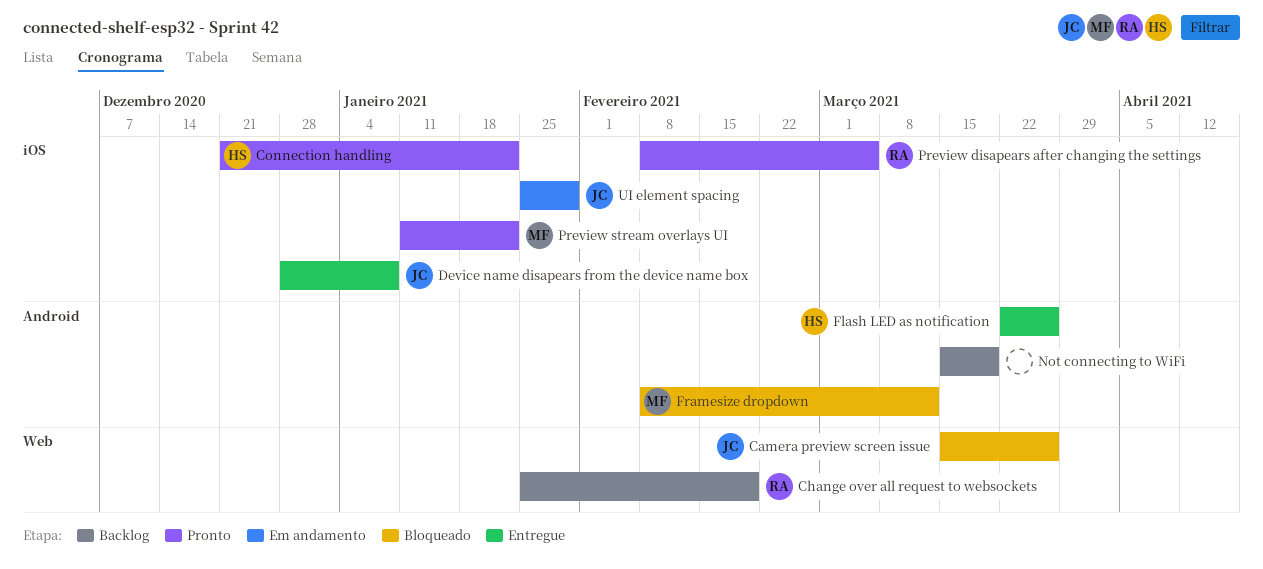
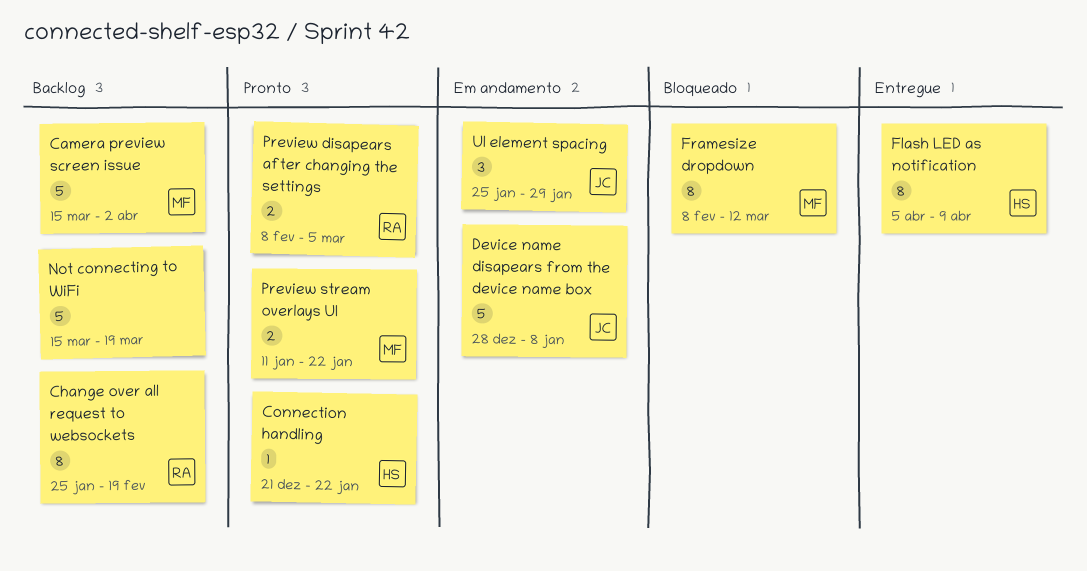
Camera preview screen issue, status: Bloqueado -> Backlog
Camera preview screen issue, owner: JC -> MF
Camera preview screen issue, due: Mar 26 -> Apr 2
Device name disapears from the device name box, status: Entregue -> Em andamento
Flash LED as notification, start: Mar 22 -> Apr 5
Flash LED as notification, due: Mar 26 -> Apr 9

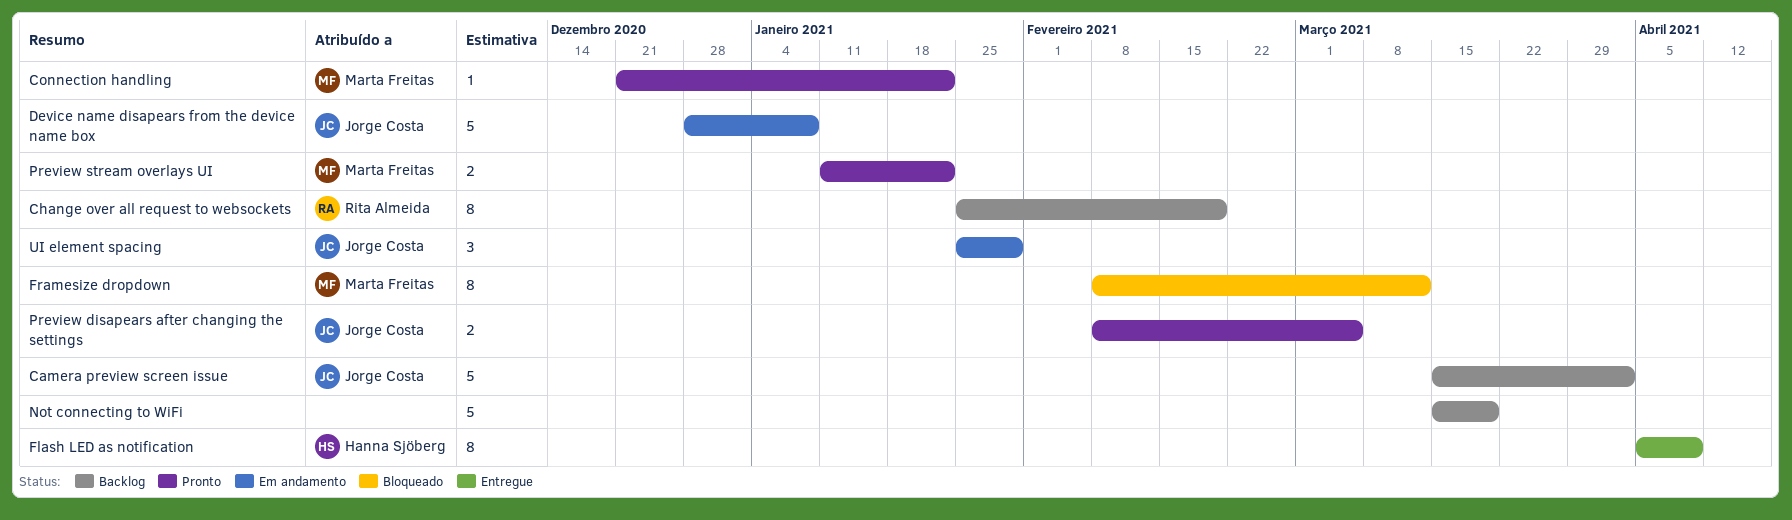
Camera preview screen issue, owner: Marta Freitas -> Jorge Costa
Connection handling, owner: Hanna Sjöberg -> Marta Freitas
Preview disapears after changing the settings, owner: Rita Almeida -> Jorge Costa

